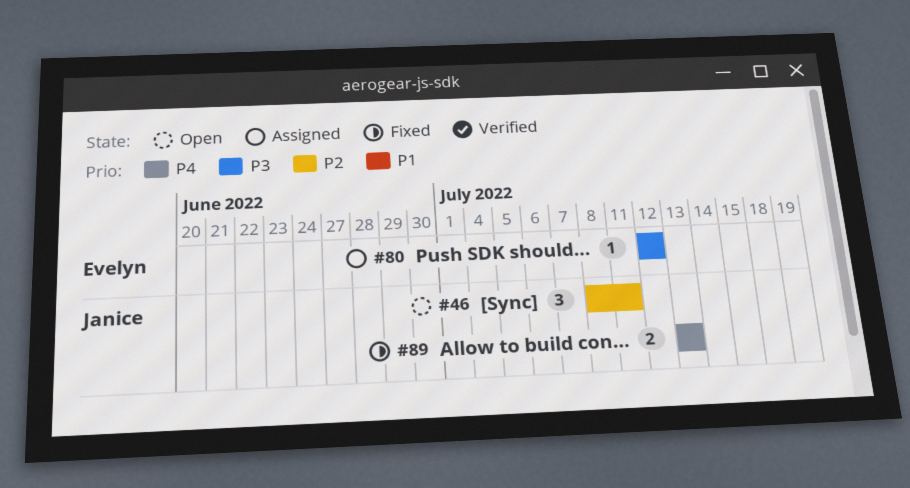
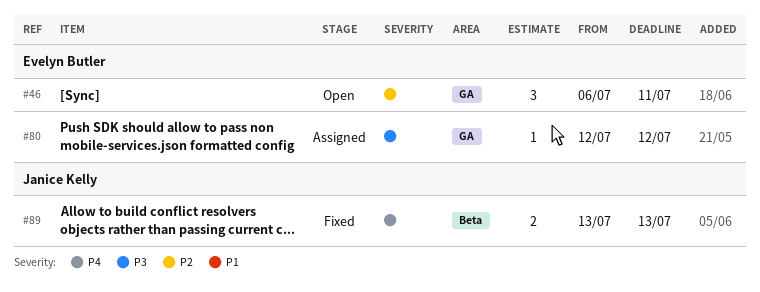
#46, owner: Janice Kelly -> Evelyn Butler
#46, start: Jul 8 -> Jul 6

